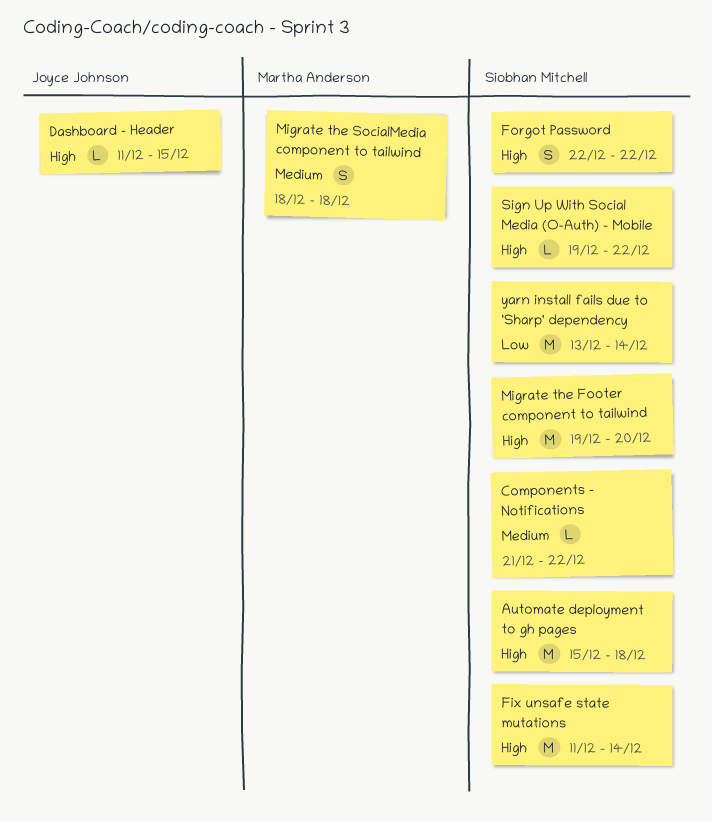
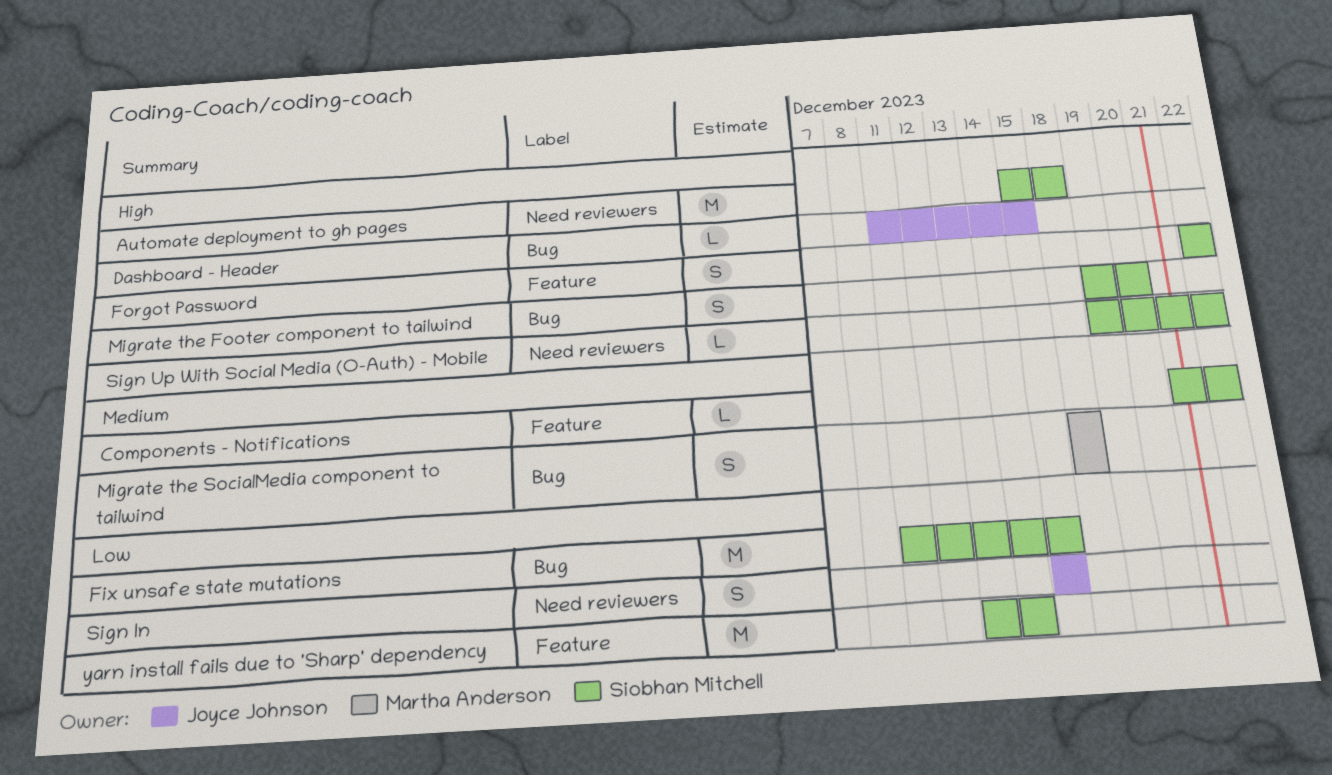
Fix unsafe state mutations, priority: High -> Low
Fix unsafe state mutations, due: Dec 14 -> Dec 15
Migrate the Footer component to tailwind, estimate: M -> S
Sign In: none -> present

